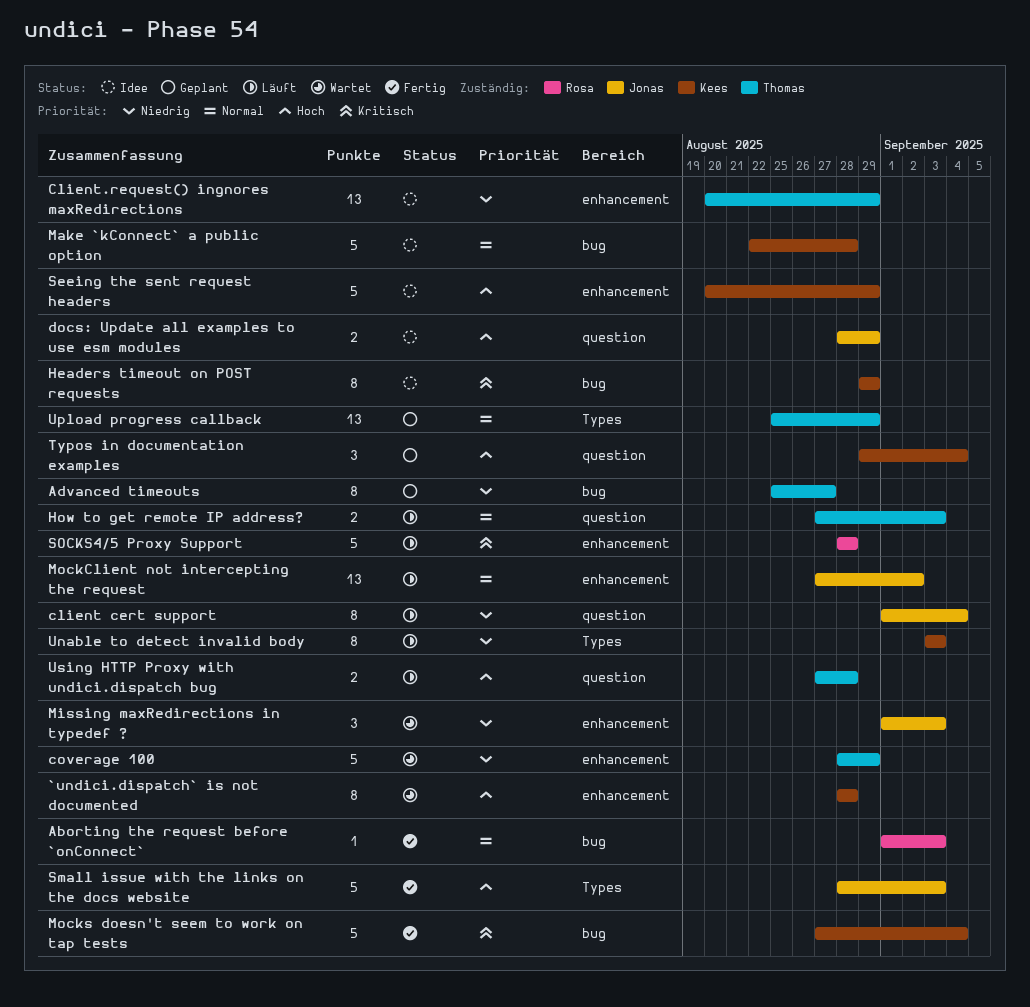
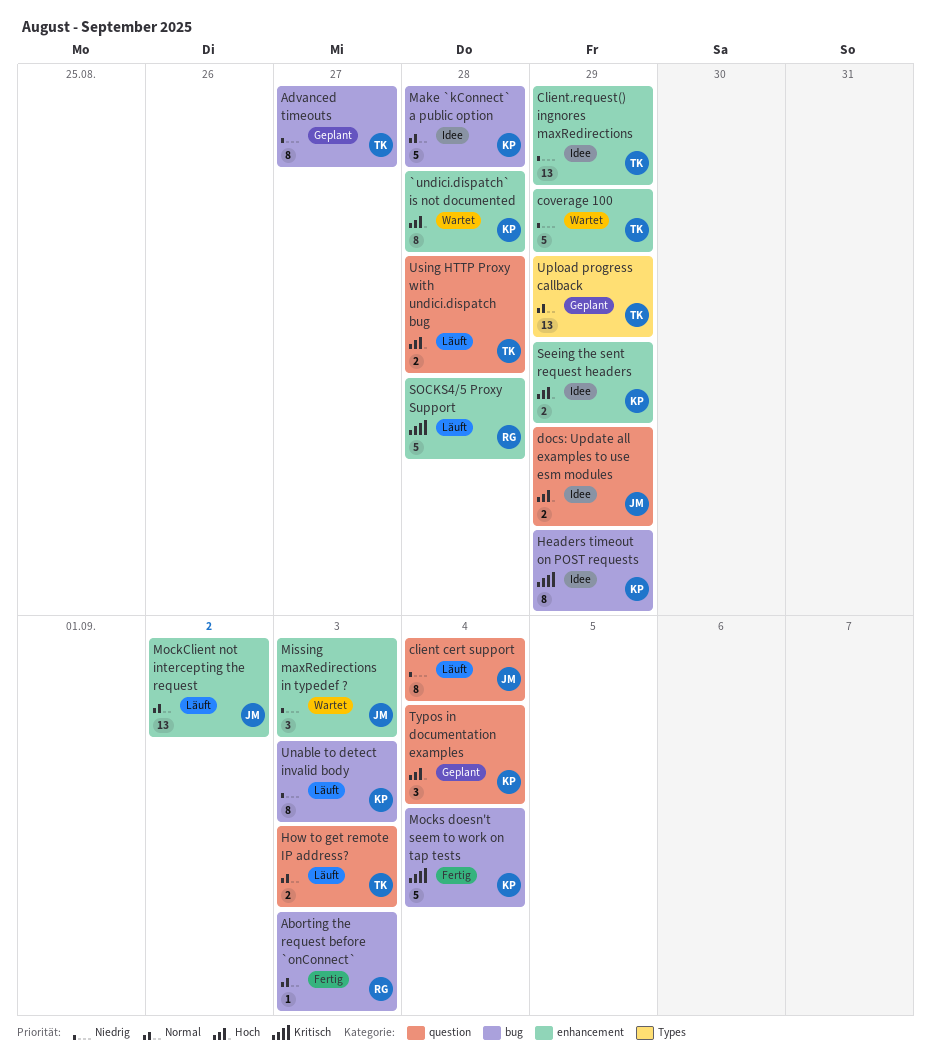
Seeing the sent request headers, estimate: 5 -> 2
Small issue with the links on the docs website: present -> none
Unable to detect invalid body, label: Types -> bug

